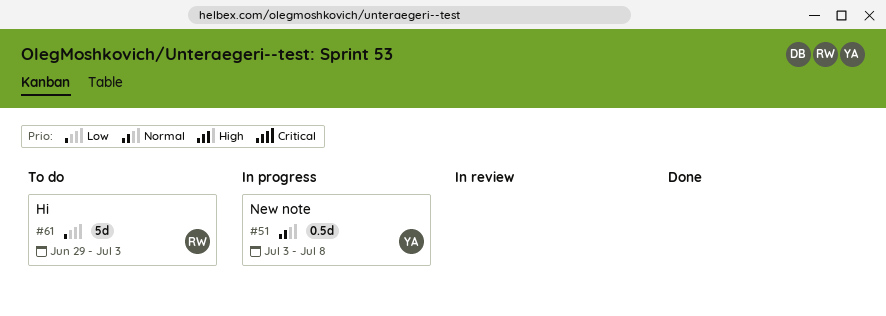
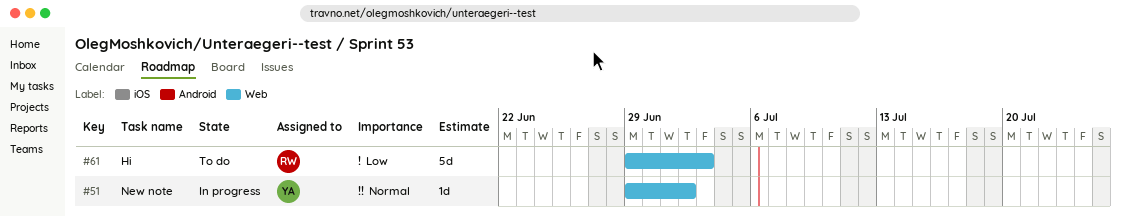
#51, estimate: 0.5d -> 1d
#51, start: Jul 3 -> Jun 29
#51, due: Jul 8 -> Jul 2

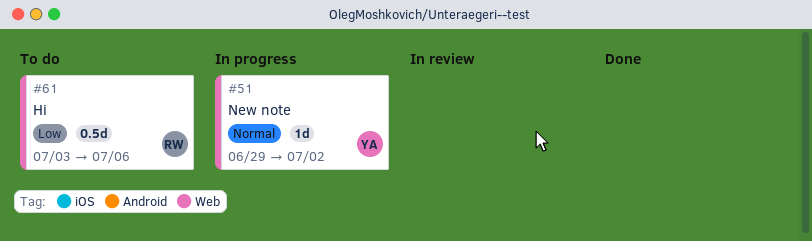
#61, estimate: 5d -> 0.5d
#61, start: Jun 29 -> Jul 3
#61, due: Jul 3 -> Jul 6

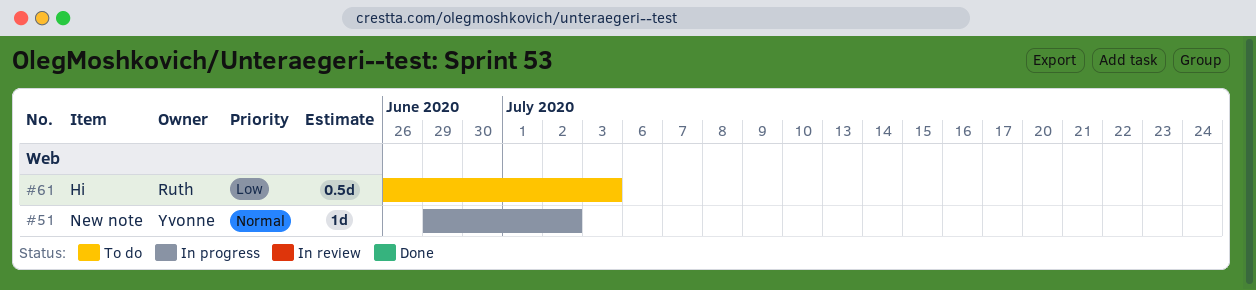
#61, start: Jul 3 -> Jun 26
#61, due: Jul 6 -> Jul 3

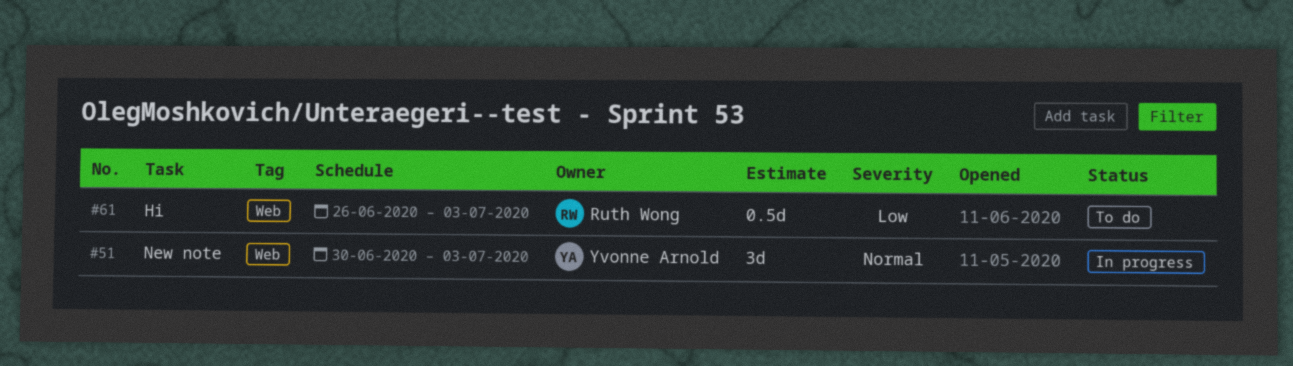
#51, estimate: 1d -> 3d
#51, start: Jun 29 -> Jun 30
#51, due: Jul 2 -> Jul 3

